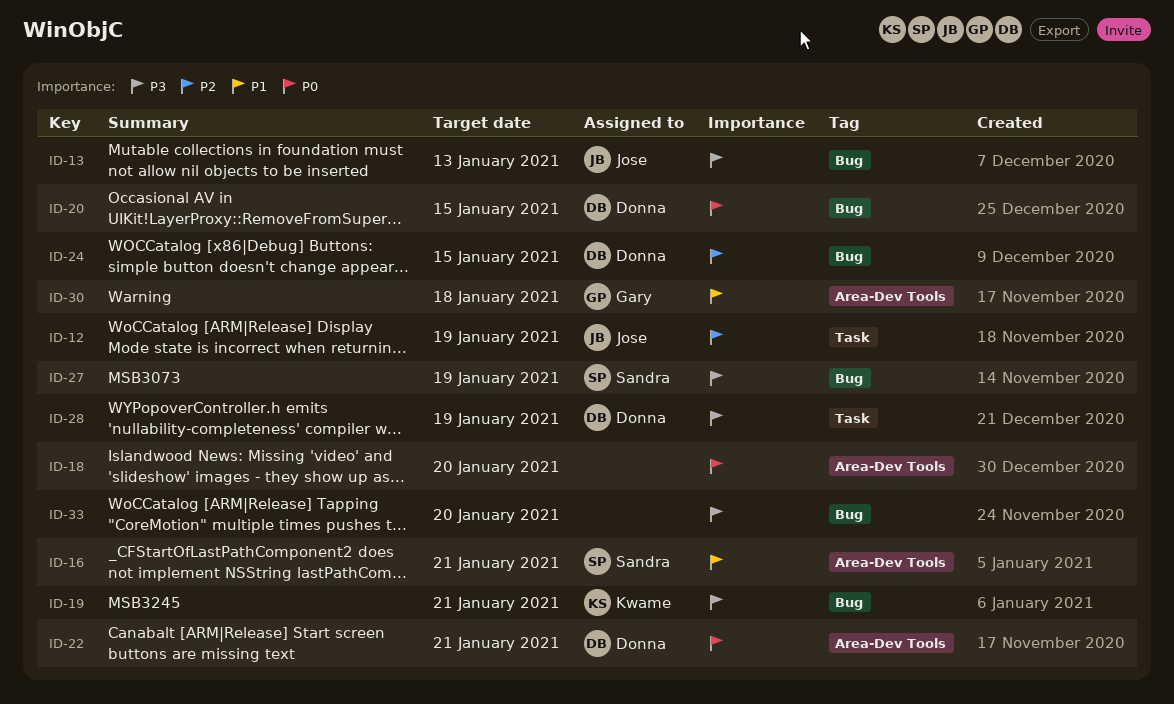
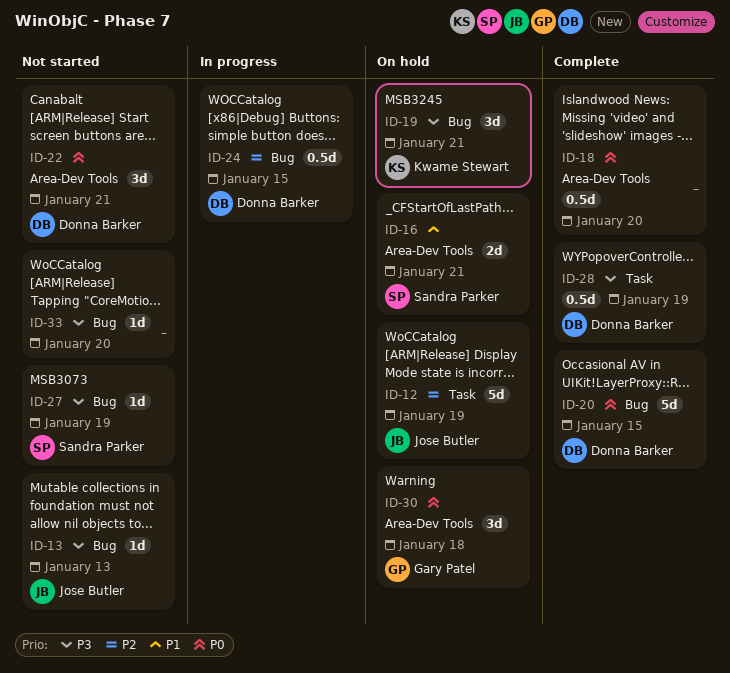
ID-30, priority: P1 -> P0

